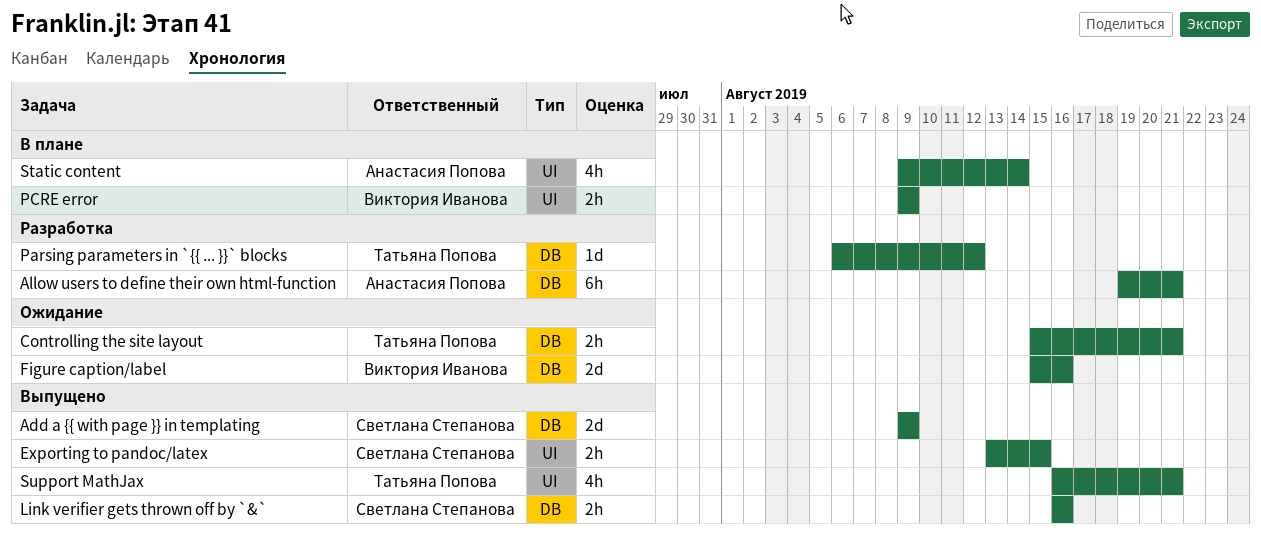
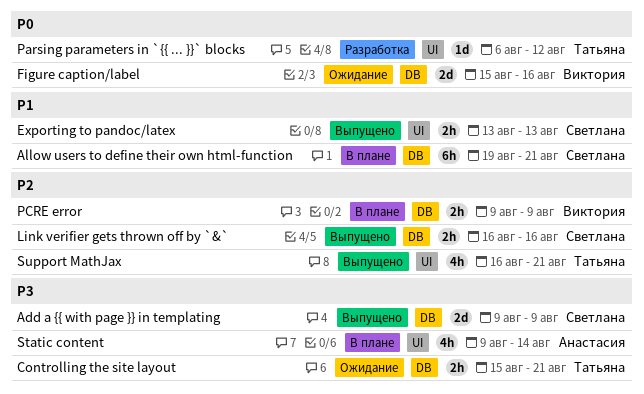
Allow users to define their own html-function, status: Разработка -> В плане
Allow users to define their own html-function, owner: Анастасия Попова -> Светлана Степанова
Exporting to pandoc/latex, due: Aug 15 -> Aug 13
Parsing parameters in `{{ ... }}` blocks, label: DB -> UI
PCRE error, label: UI -> DB

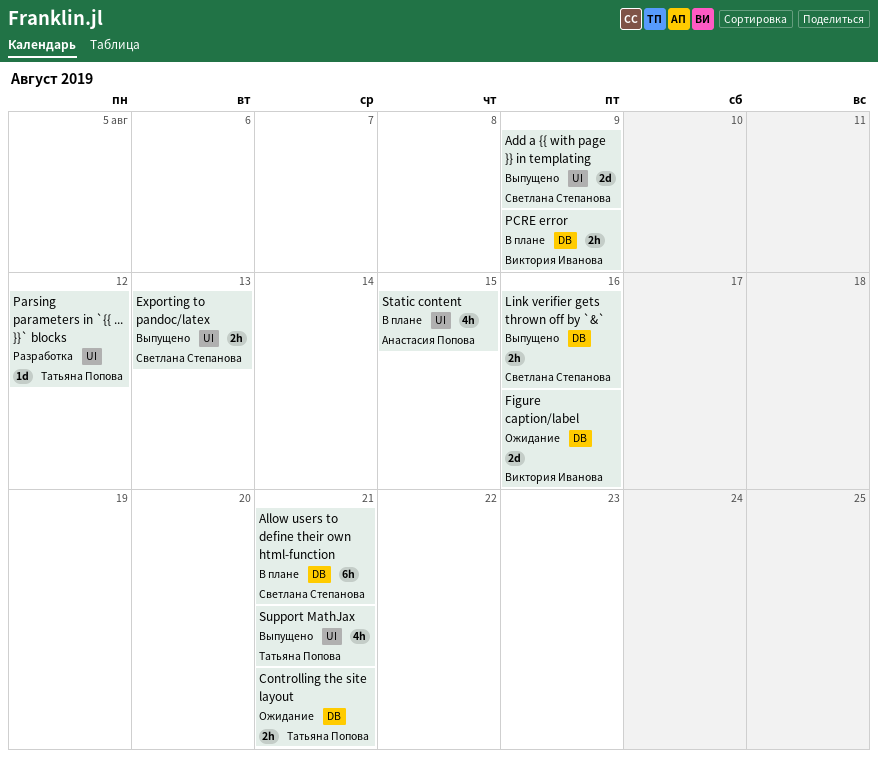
Add a {{ with page }} in templating, label: DB -> UI
Static content, due: Aug 14 -> Aug 15

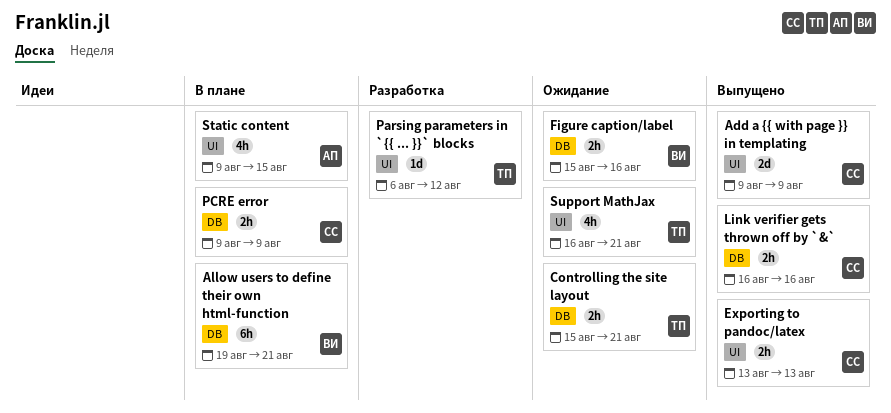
Allow users to define their own html-function, owner: Светлана Степанова -> Виктория Иванова
Figure caption/label, estimate: 2d -> 2h
PCRE error, owner: Виктория Иванова -> Светлана Степанова
Support MathJax, status: Выпущено -> Ожидание

